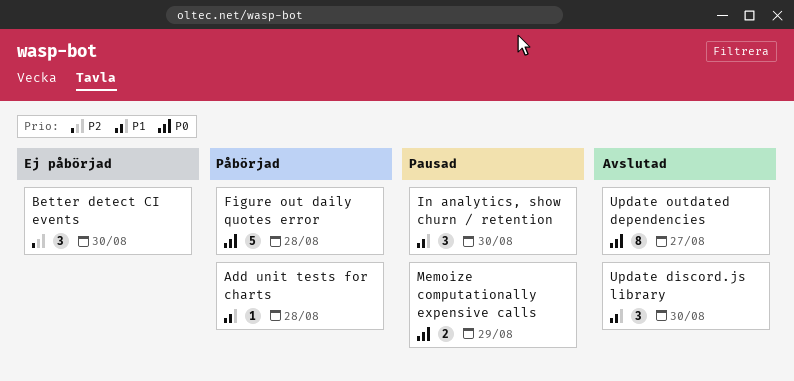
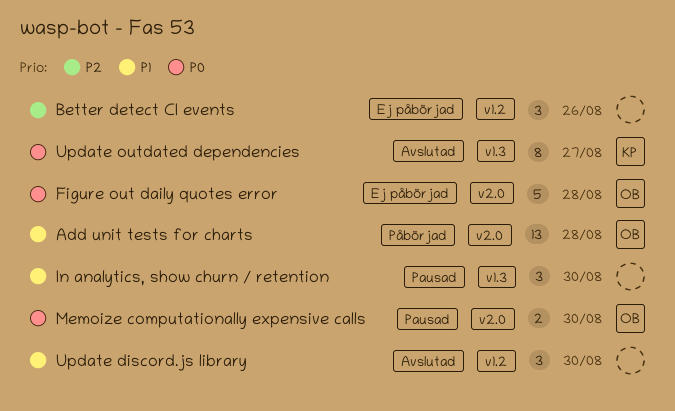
Add unit tests for charts, estimate: 1 -> 13
Better detect CI events, due: Aug 30 -> Aug 26
Figure out daily quotes error, status: Påbörjad -> Ej påbörjad
Memoize computationally expensive calls, due: Aug 29 -> Aug 30

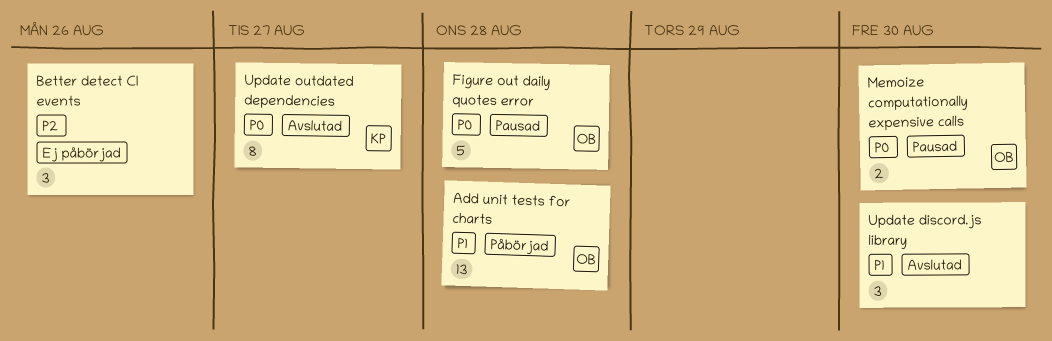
Figure out daily quotes error, status: Ej påbörjad -> Pausad
In analytics, show churn / retention: present -> none

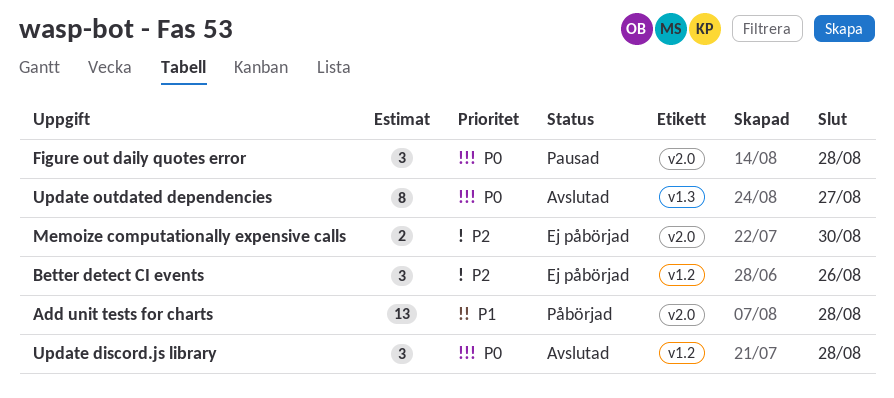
Figure out daily quotes error, estimate: 5 -> 3
Memoize computationally expensive calls, status: Pausad -> Ej påbörjad
Memoize computationally expensive calls, priority: P0 -> P2
Update discord.js library, priority: P1 -> P0
Update discord.js library, due: Aug 30 -> Aug 28

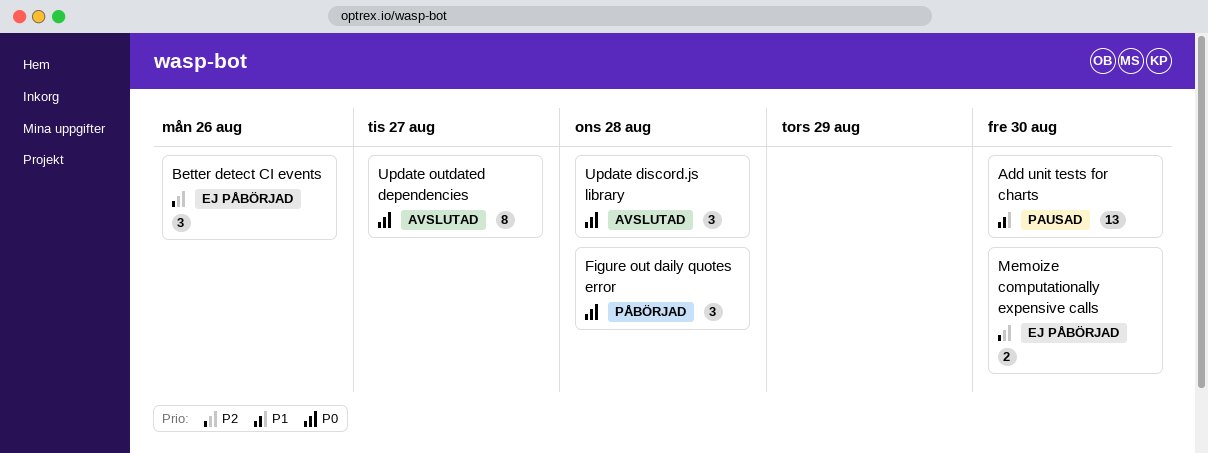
Add unit tests for charts, status: Påbörjad -> Pausad
Add unit tests for charts, due: Aug 28 -> Aug 30
Figure out daily quotes error, status: Pausad -> Påbörjad

